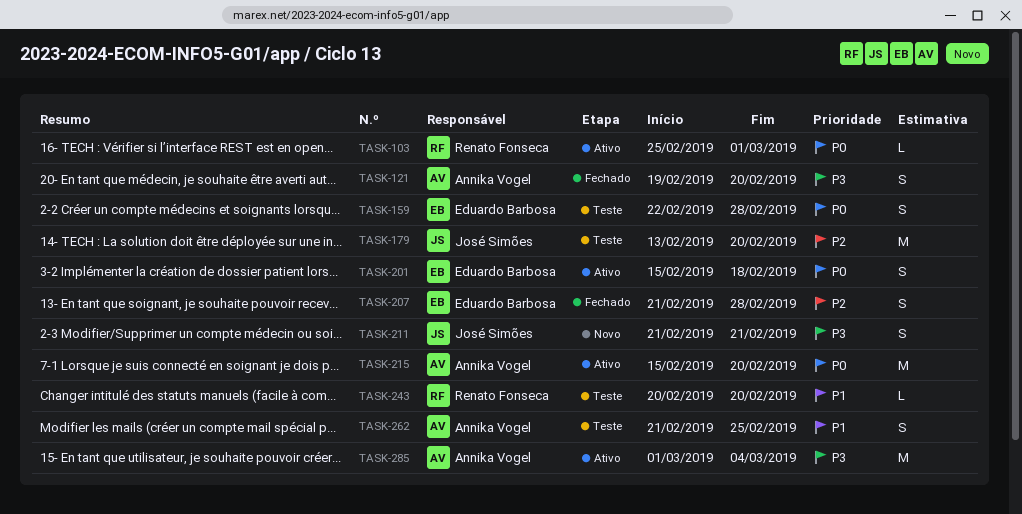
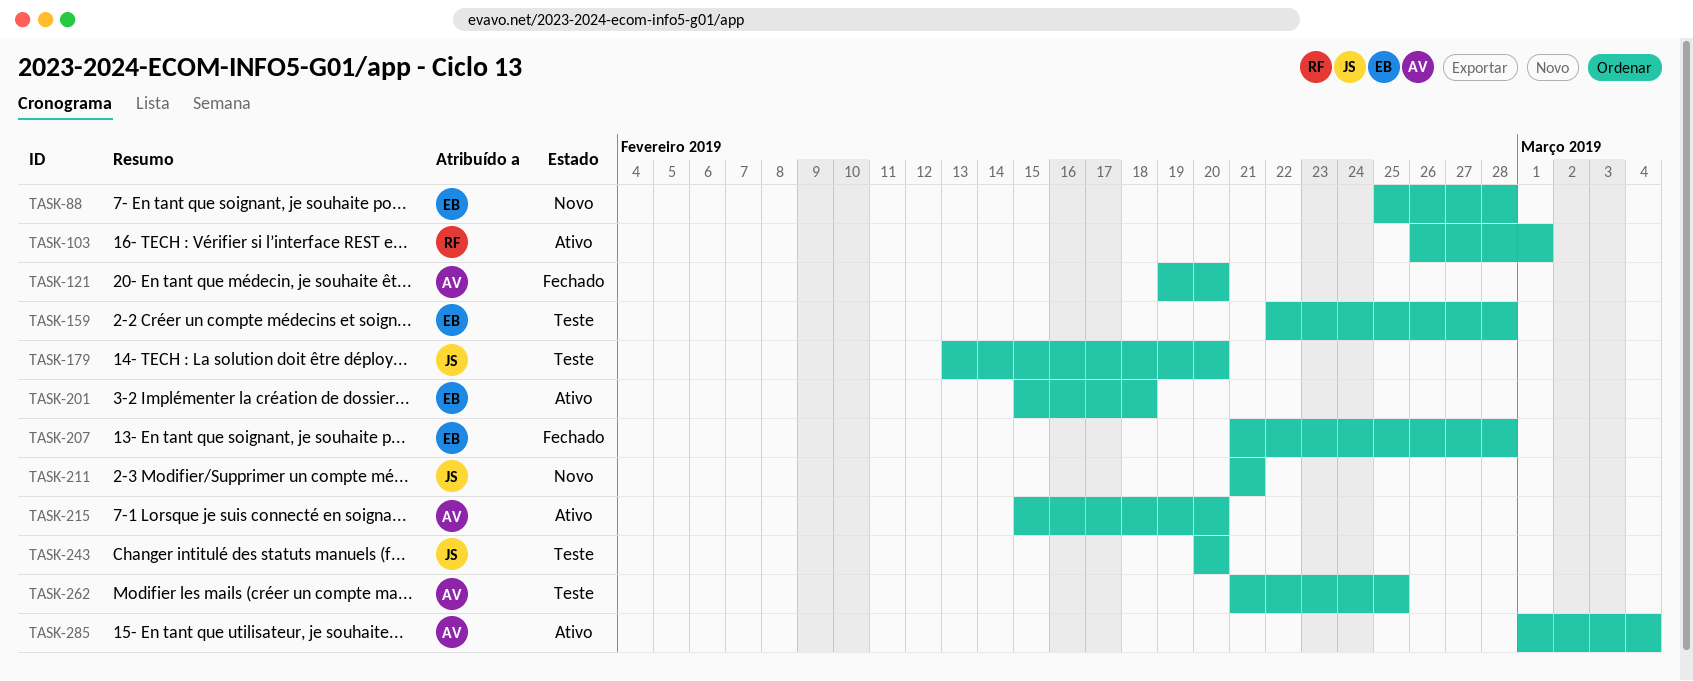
TASK-88: none -> present
TASK-103, start: Feb 25 -> Feb 26
TASK-243, owner: Renato Fonseca -> José Simões

